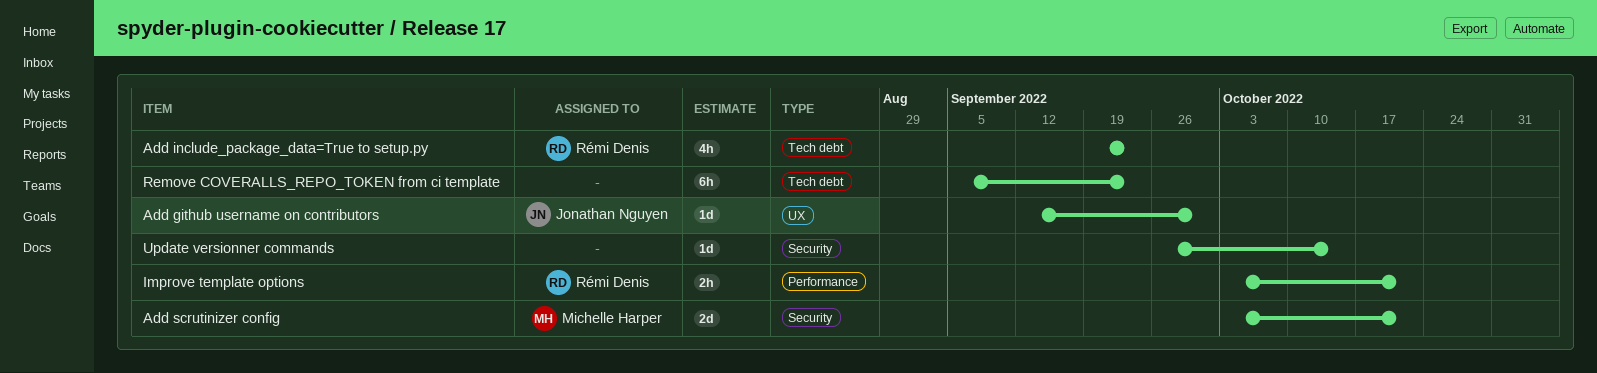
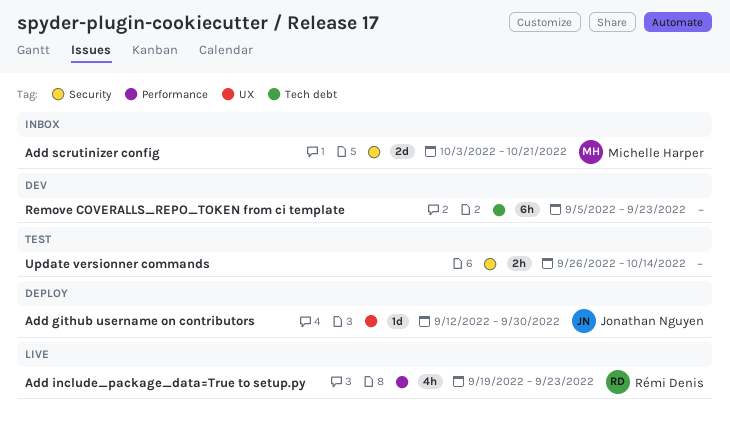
Add include_package_data=True to setup.py, label: Tech debt -> Performance
Improve template options: present -> none
Update versionner commands, estimate: 1d -> 2h

